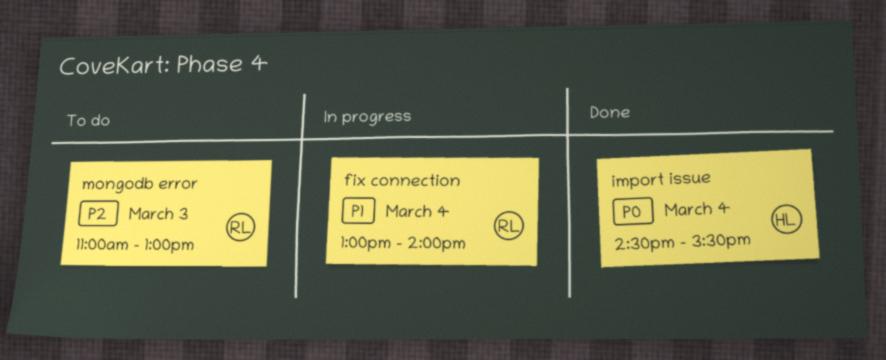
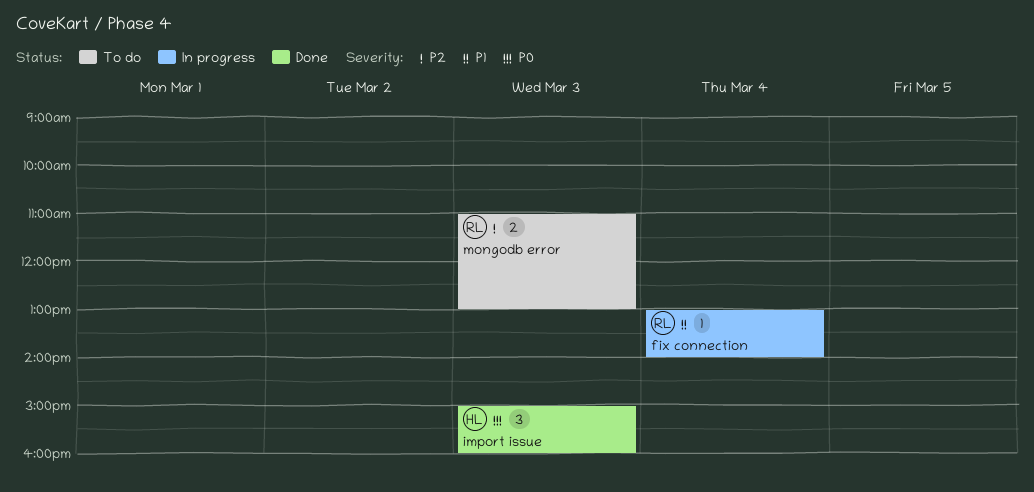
import issue, day: Mar 4 -> Mar 3
import issue, begins: 14:30 -> 15:00
import issue, ends: 15:30 -> 16:00

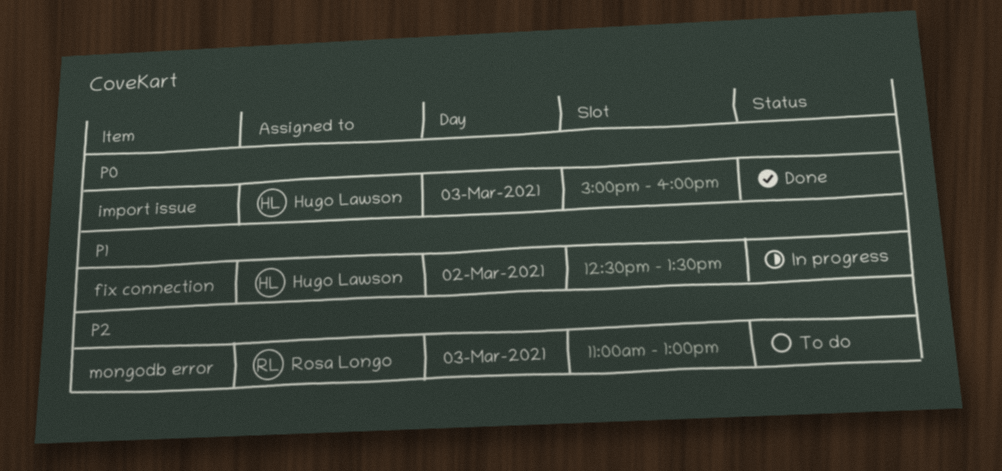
fix connection, owner: Rosa Longo -> Hugo Lawson
fix connection, day: Mar 4 -> Mar 2
fix connection, begins: 13:00 -> 12:30
fix connection, ends: 14:00 -> 13:30

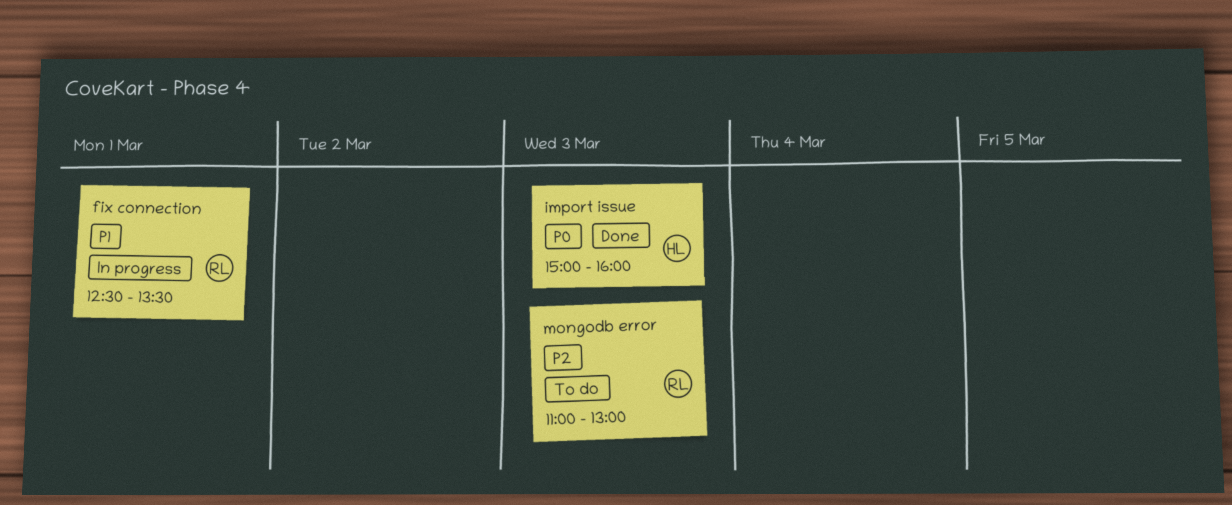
fix connection, owner: Hugo Lawson -> Rosa Longo
fix connection, day: Mar 2 -> Mar 1

